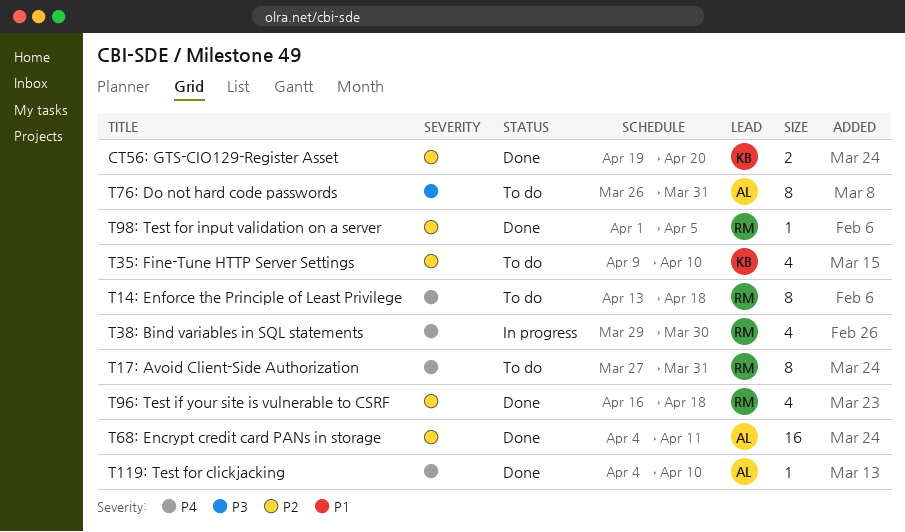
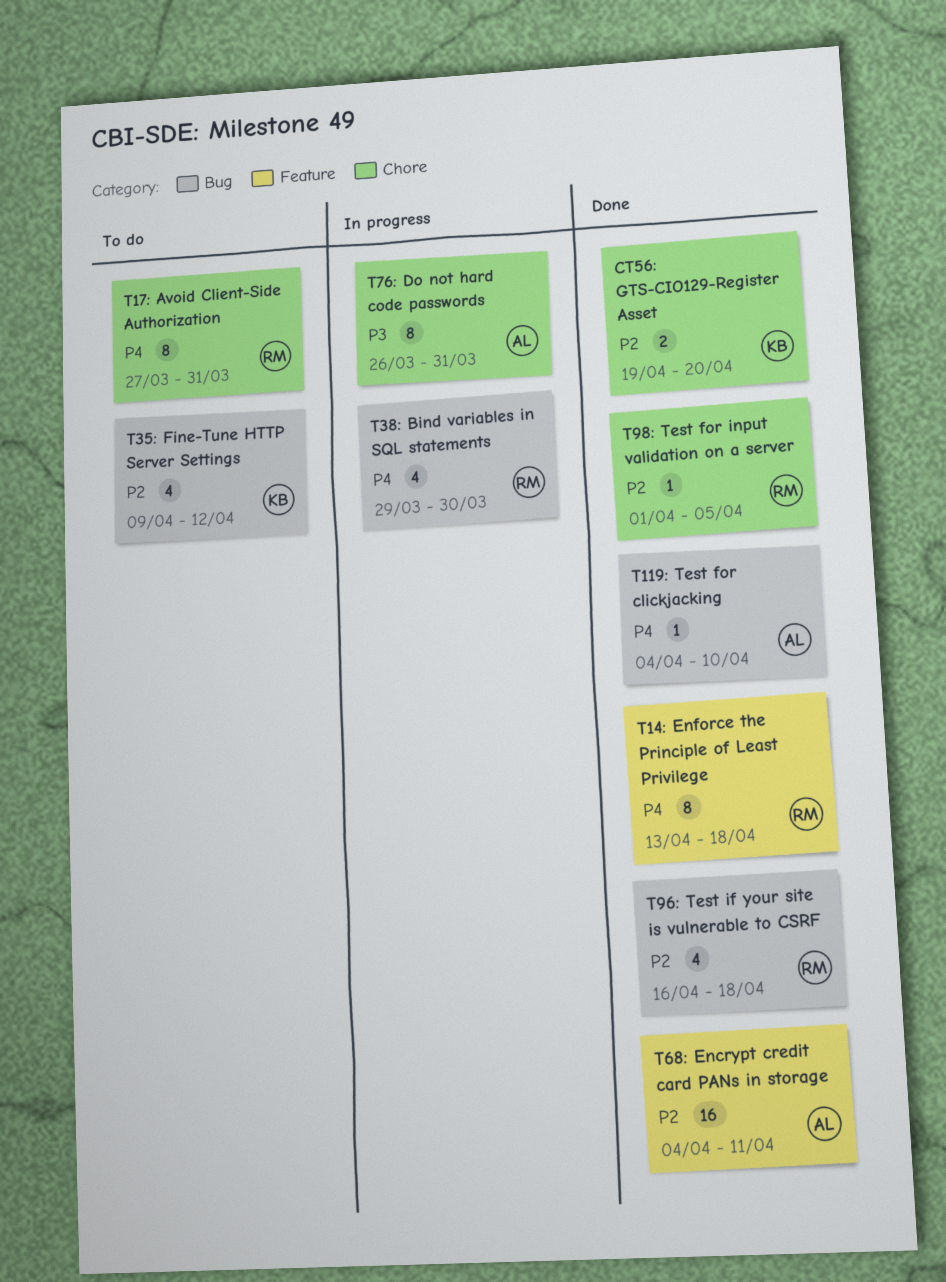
T14: Enforce the Principle of Least Privilege, status: To do -> Done
T35: Fine-Tune HTTP Server Settings, due: Apr 10 -> Apr 12
T76: Do not hard code passwords, status: To do -> In progress

